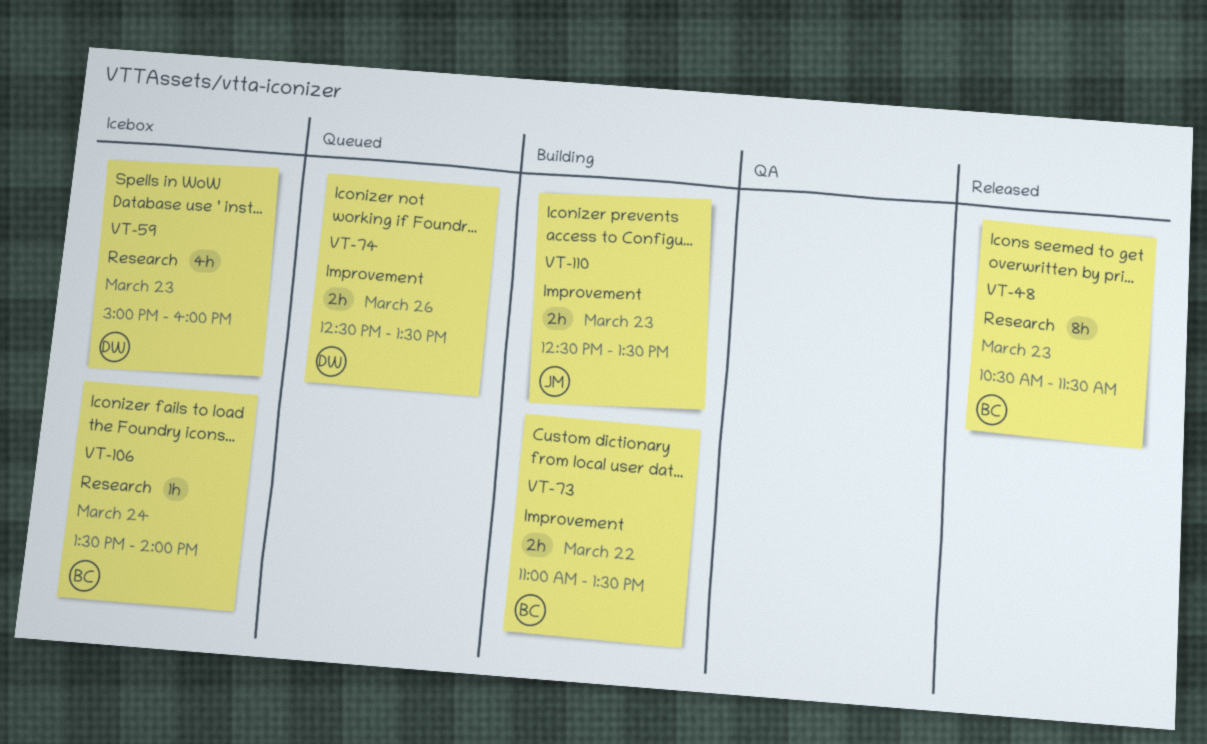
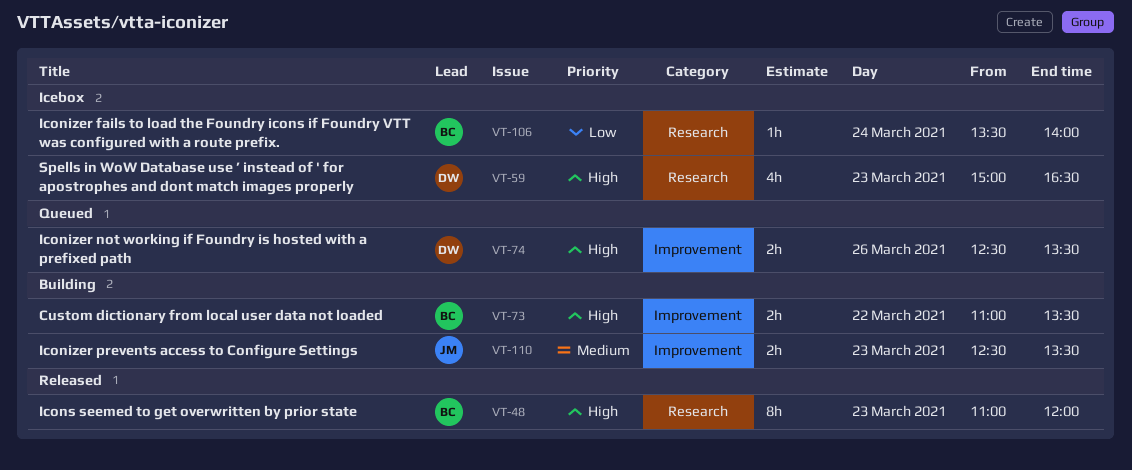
VT-48, begins: 10:30 -> 11:00
VT-48, ends: 11:30 -> 12:00
VT-59, ends: 16:00 -> 16:30

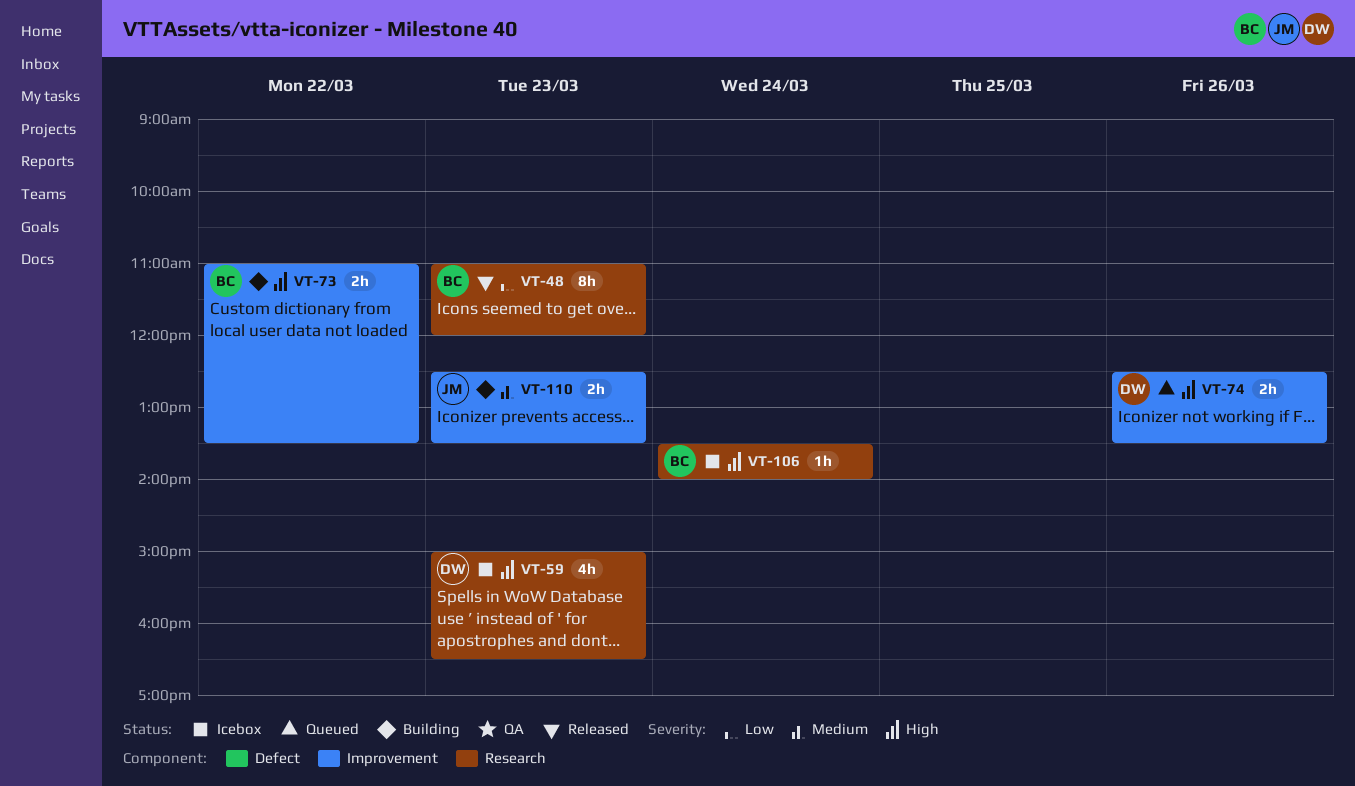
VT-48, priority: High -> Low
VT-106, priority: Low -> High

